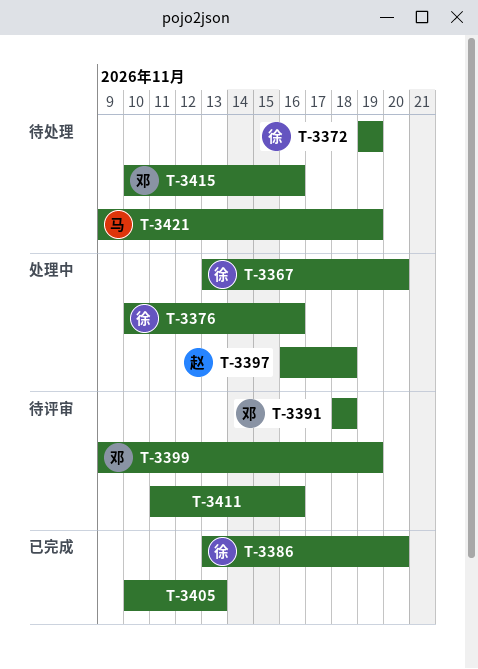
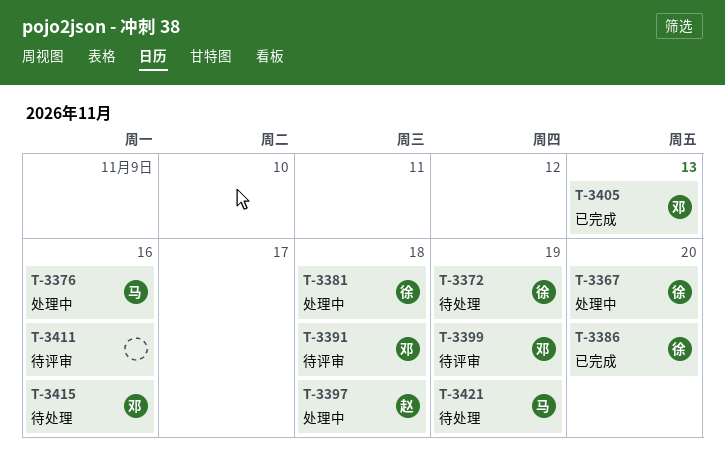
T-3376, owner: 徐 -> 马
T-3381: none -> present
T-3405, owner: none -> 邓

